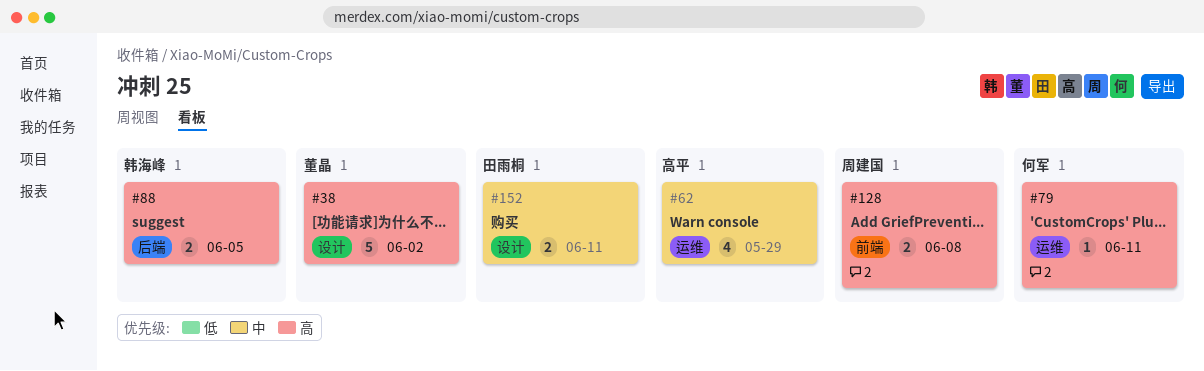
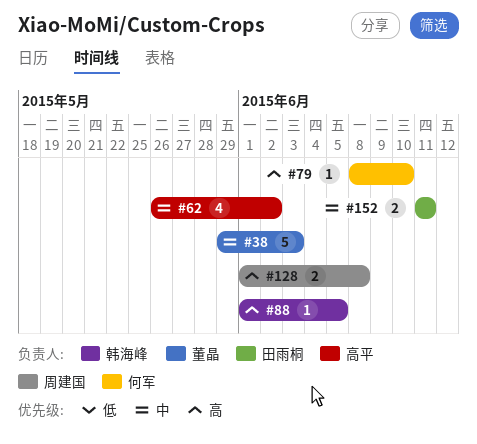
#38, priority: 高 -> 中
#38, due: Jun 2 -> Jun 3
#62, due: May 29 -> Jun 2
#79, due: Jun 11 -> Jun 10
#88, estimate: 2 -> 1

